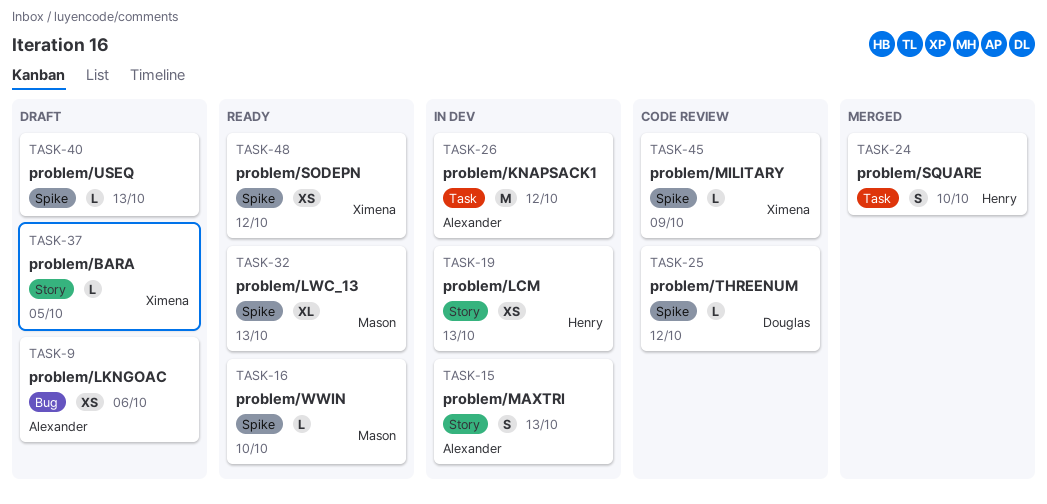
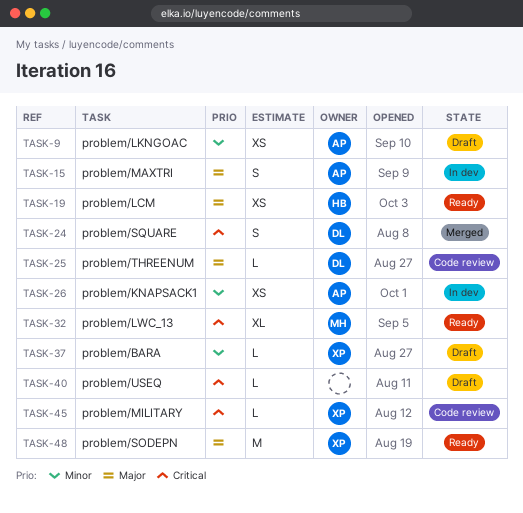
TASK-16: present -> none
TASK-19, status: In dev -> Ready
TASK-24, owner: Henry -> Douglas
TASK-26, estimate: M -> XS
TASK-48, estimate: XS -> M

